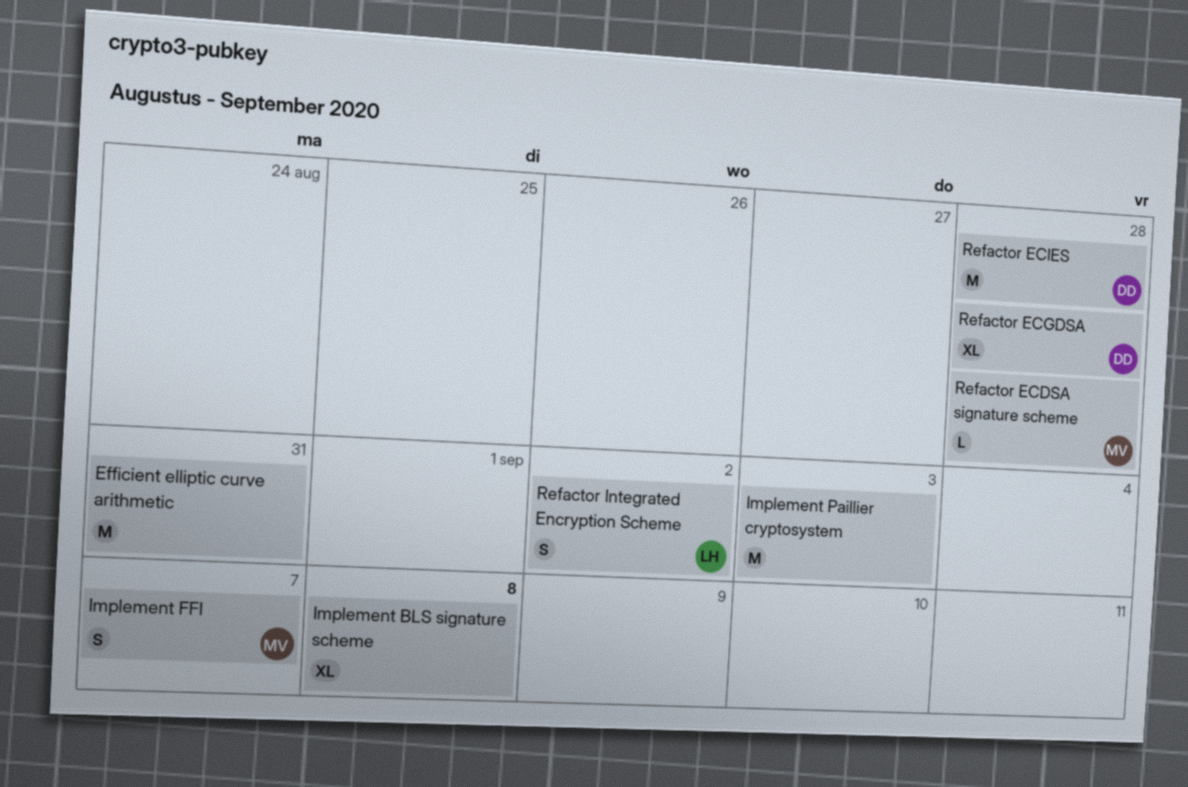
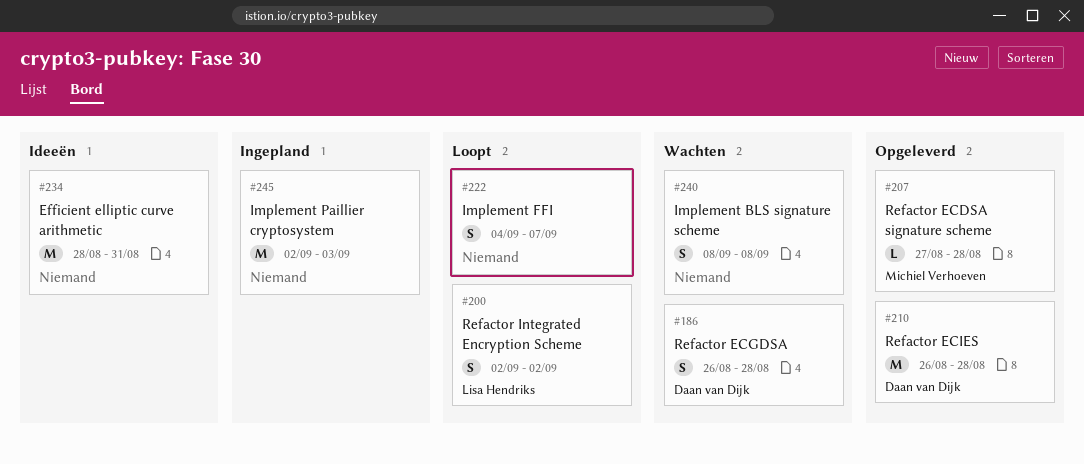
Implement BLS signature scheme, estimate: XL -> S
Implement FFI, owner: Michiel Verhoeven -> none
Refactor ECGDSA, estimate: XL -> S

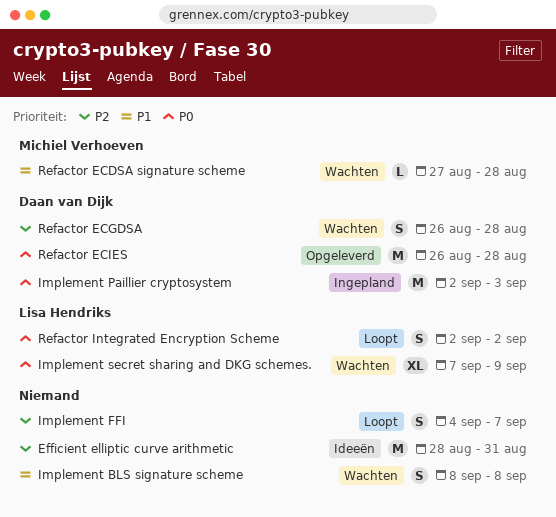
Implement Paillier cryptosystem, owner: none -> Daan van Dijk
Implement secret sharing and DKG schemes.: none -> present
Refactor ECDSA signature scheme, status: Opgeleverd -> Wachten

